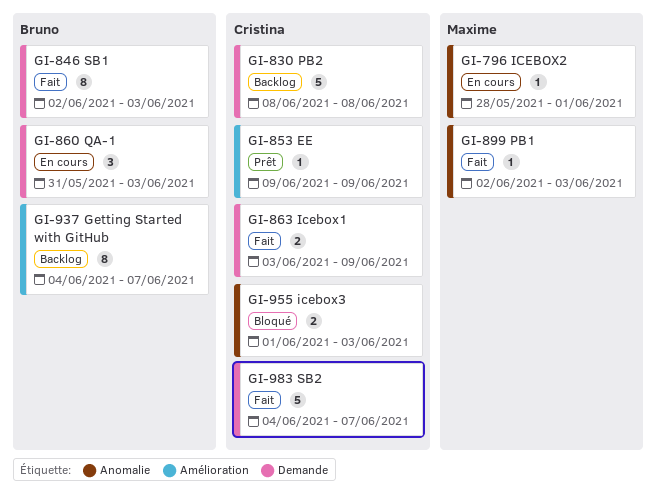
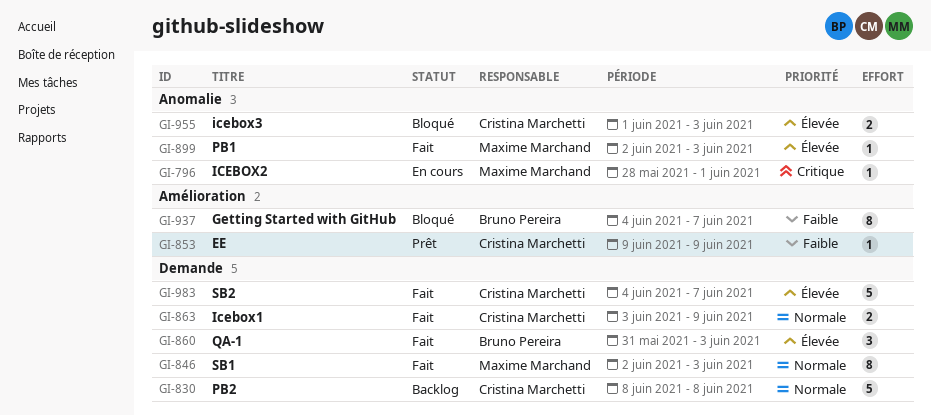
GI-846, owner: Bruno Pereira -> Maxime Marchand
GI-860, status: En cours -> Fait
GI-937, status: Backlog -> Bloqué

